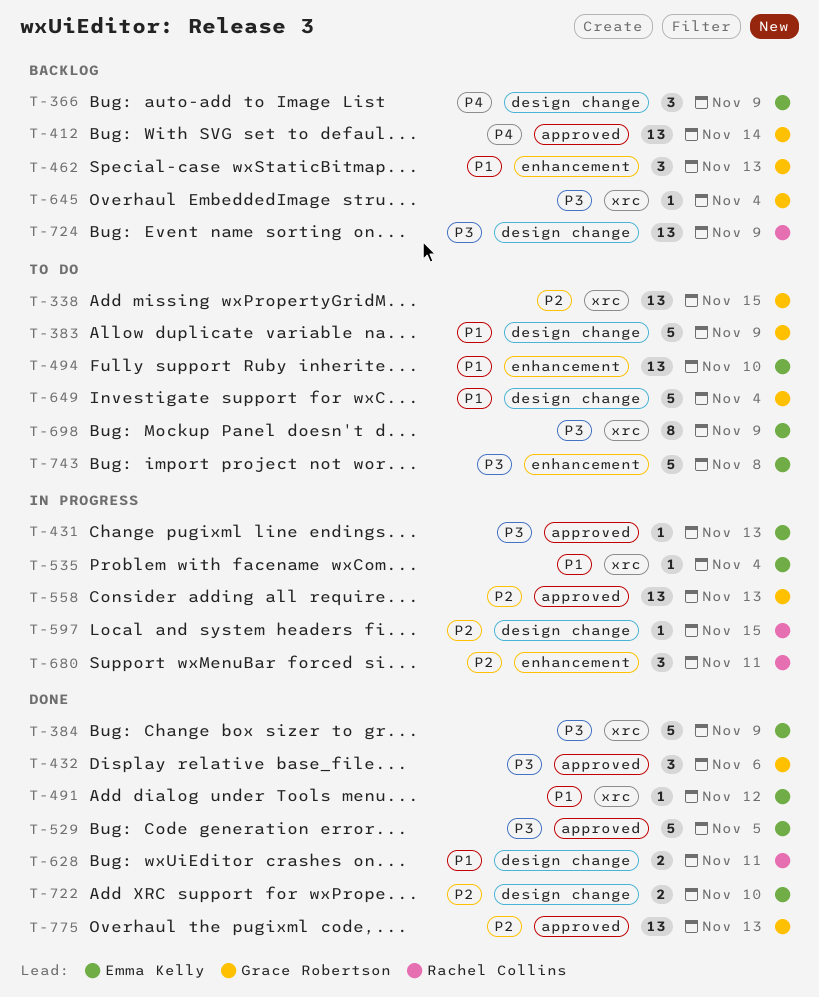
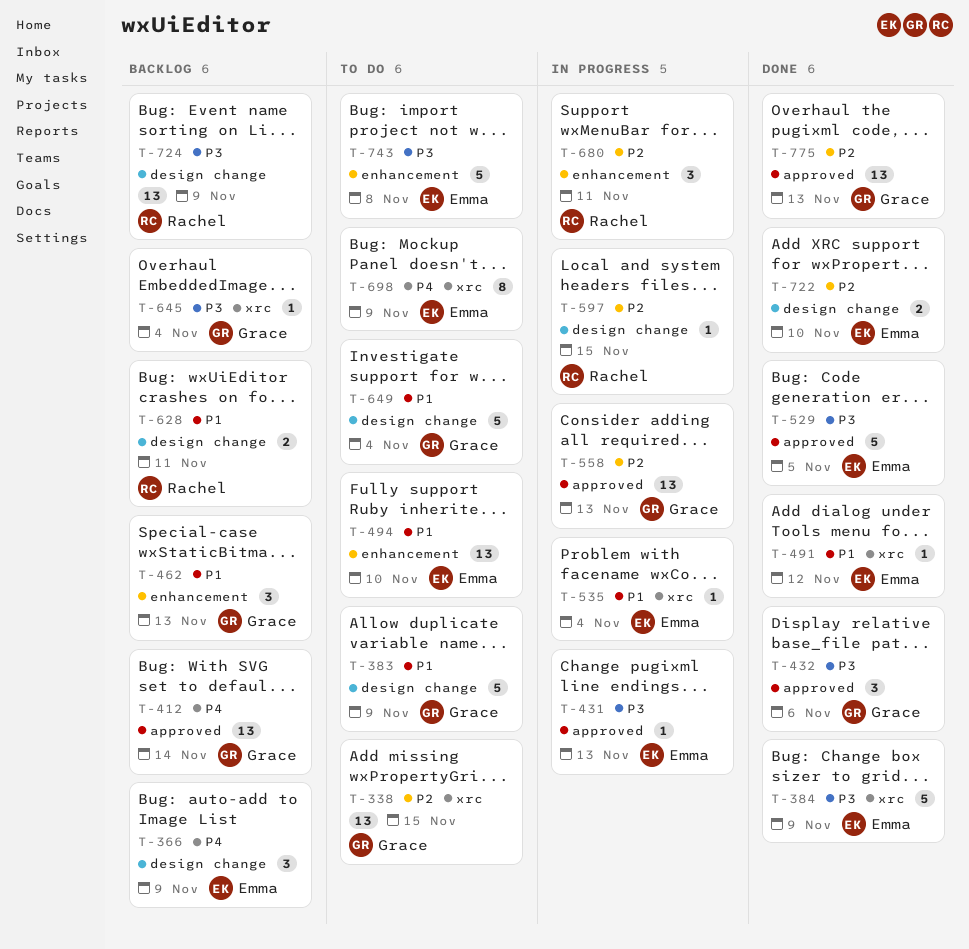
T-628, status: Done -> Backlog
T-698, priority: P3 -> P4

